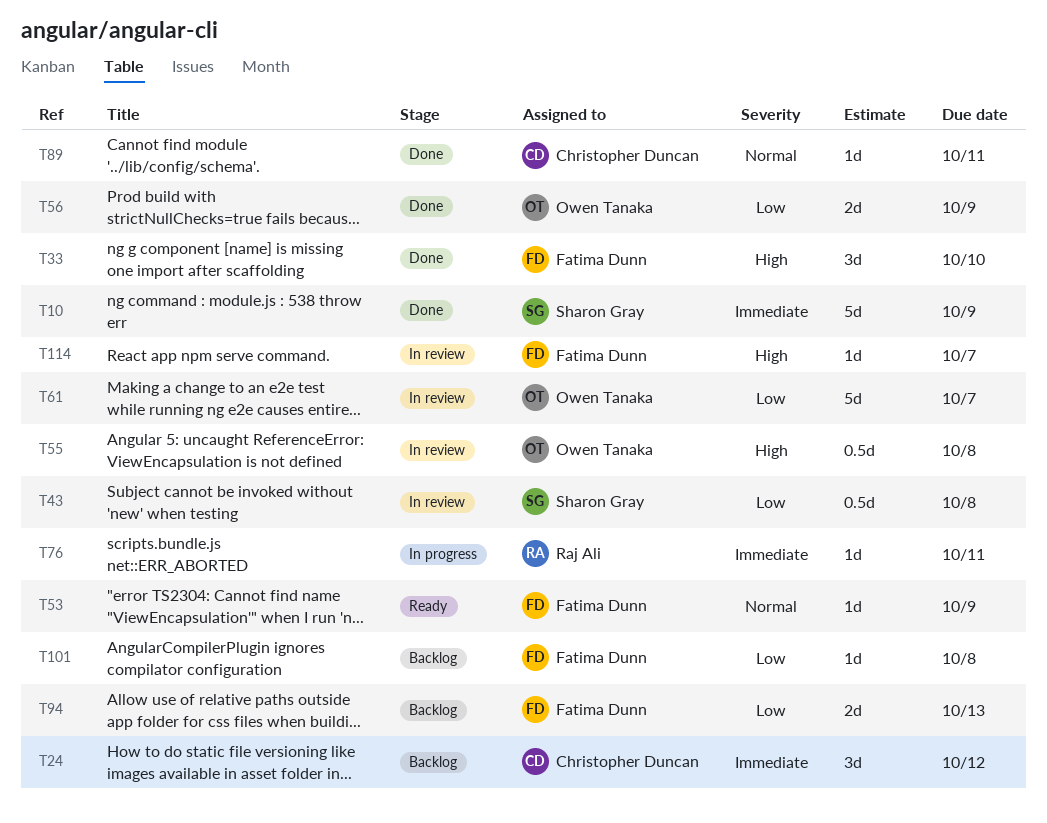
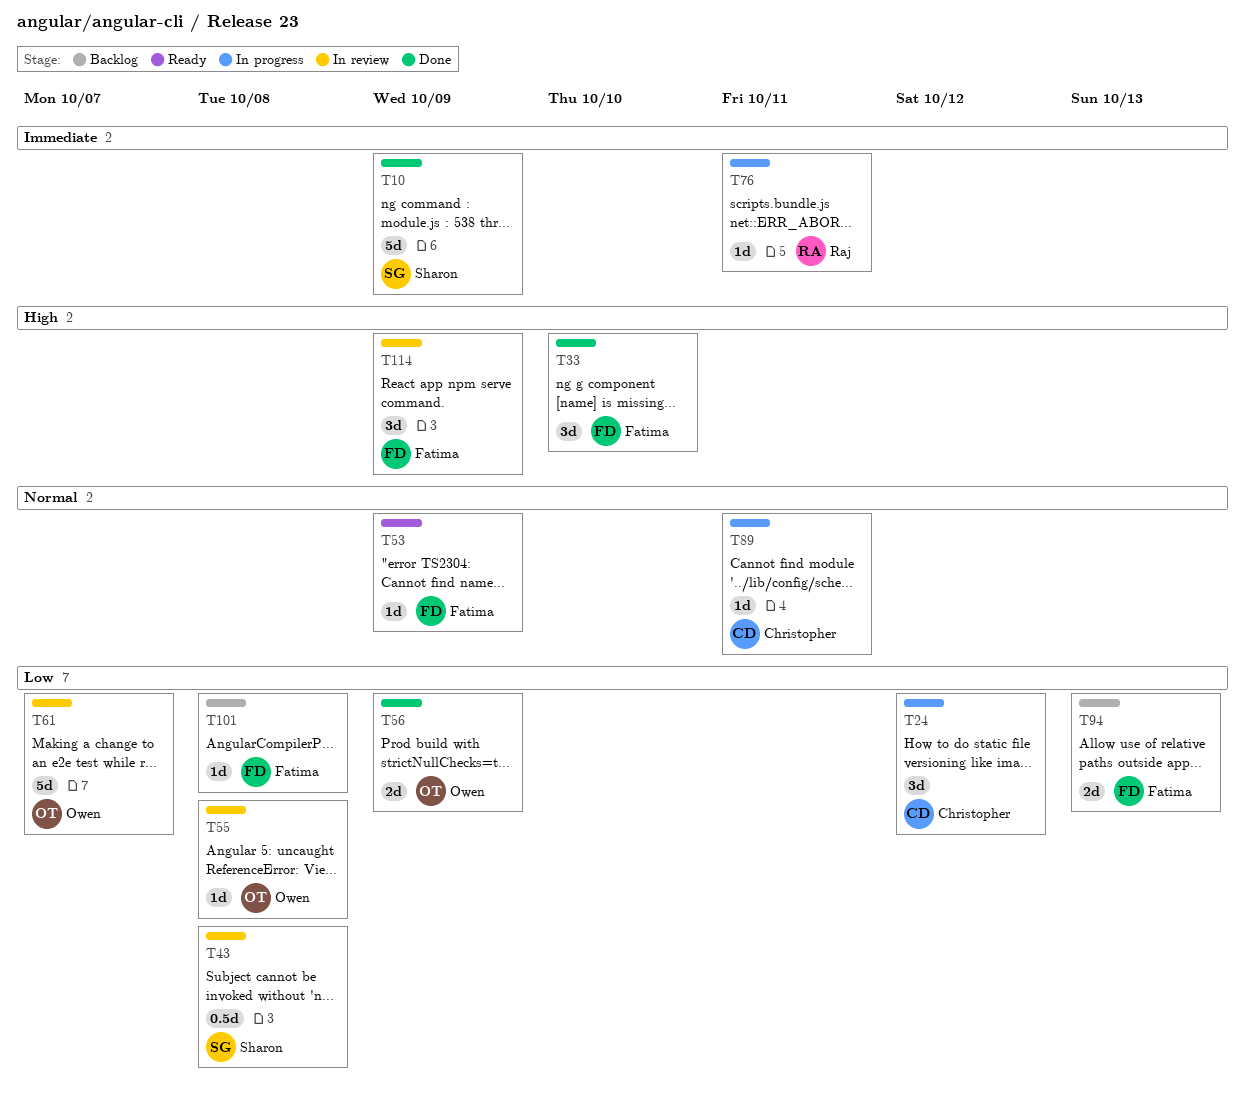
T24, status: Backlog -> In progress
T24, priority: Immediate -> Low
T55, priority: High -> Low
T55, estimate: 0.5d -> 1d
T89, status: Done -> In progress
T114, estimate: 1d -> 3d
T114, due: Oct 7 -> Oct 9

